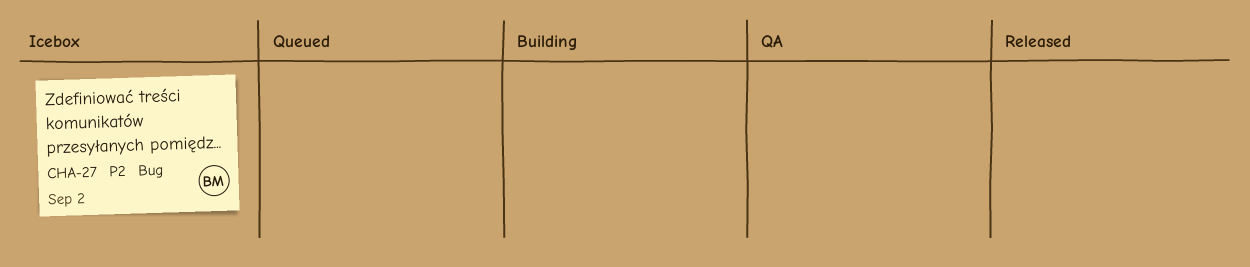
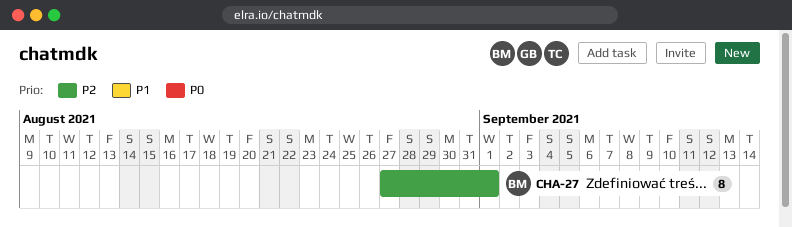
CHA-27, due: Sep 2 -> Sep 1

